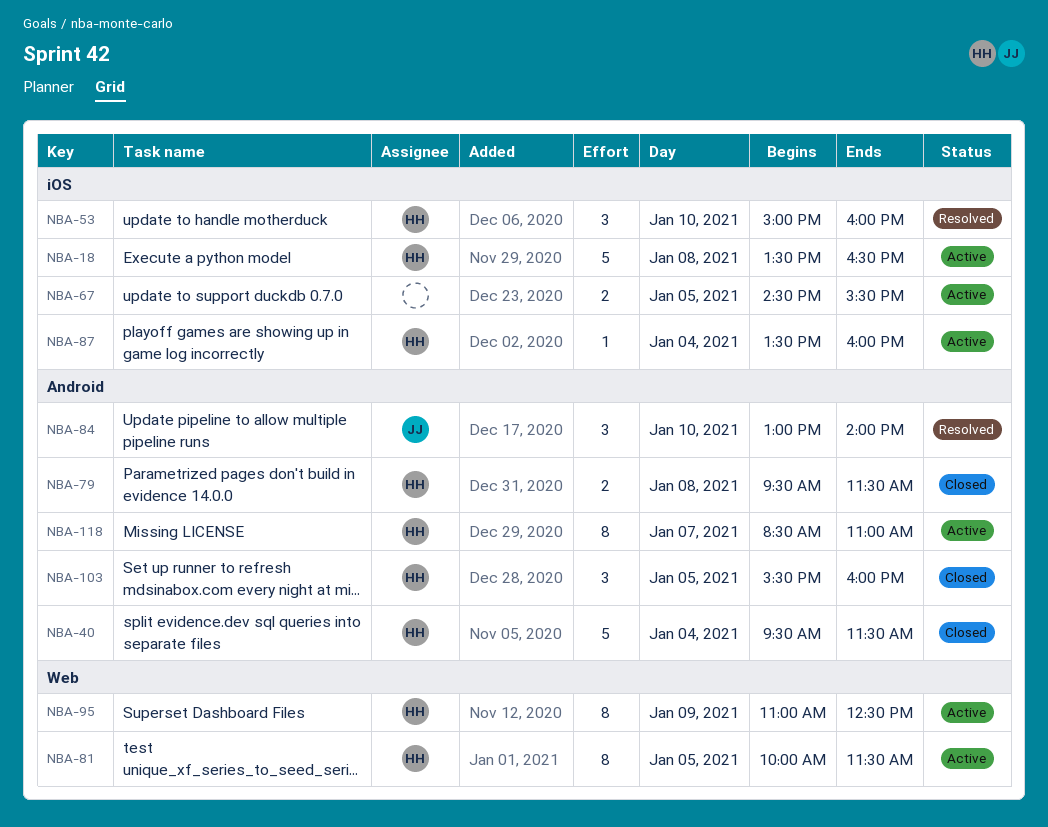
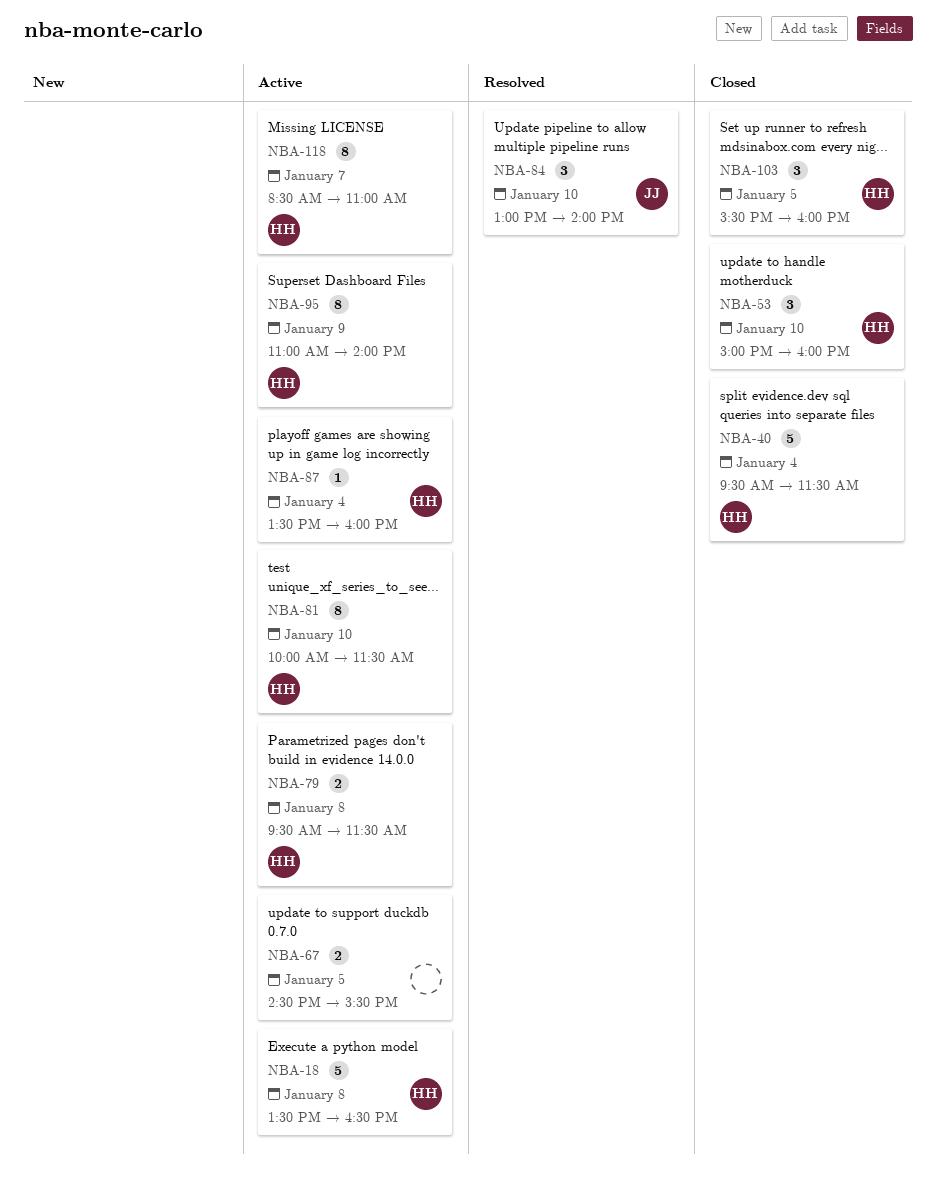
NBA-53, status: Resolved -> Closed
NBA-79, status: Closed -> Active
NBA-81, day: Jan 5 -> Jan 10
NBA-95, ends: 12:30 -> 14:00

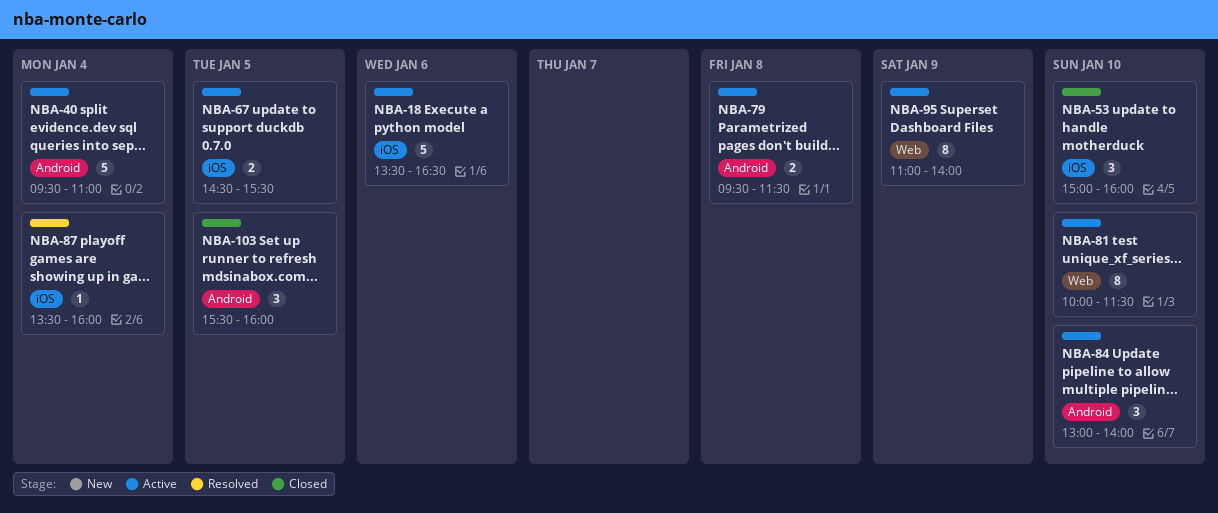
NBA-18, day: Jan 8 -> Jan 6
NBA-40, status: Closed -> Active
NBA-40, ends: 11:30 -> 11:00
NBA-84, status: Resolved -> Active
NBA-87, status: Active -> Resolved
NBA-118: present -> none

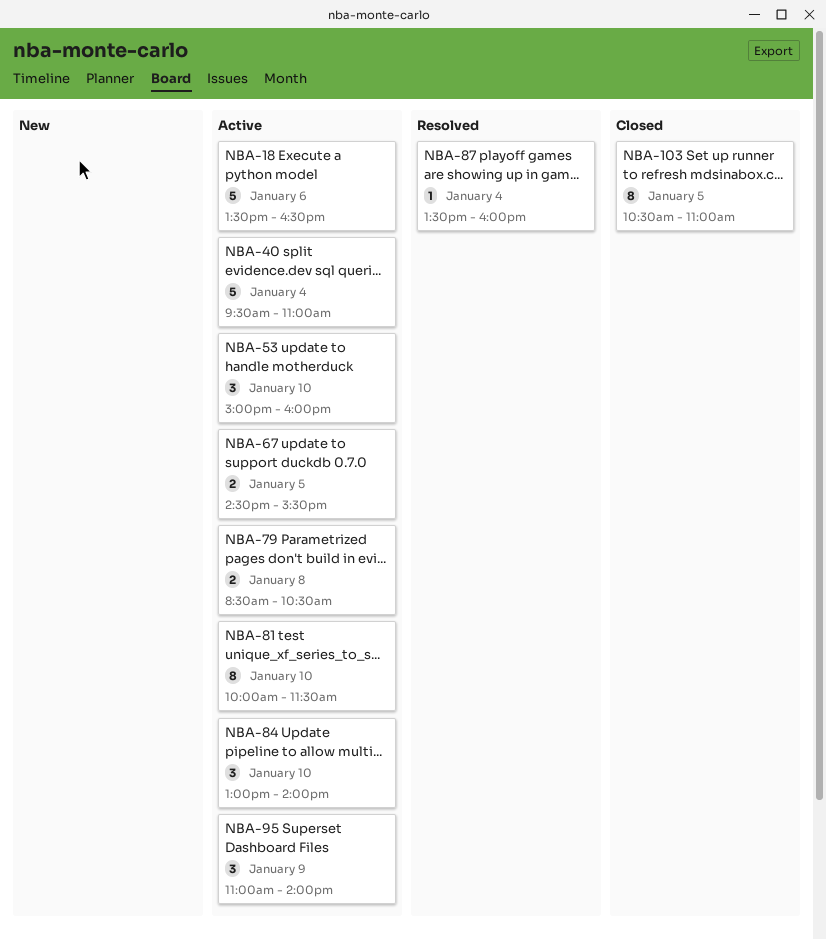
NBA-53, status: Closed -> Active
NBA-79, begins: 09:30 -> 08:30
NBA-79, ends: 11:30 -> 10:30
NBA-95, estimate: 8 -> 3
NBA-103, estimate: 3 -> 8
NBA-103, begins: 15:30 -> 10:30
NBA-103, ends: 16:00 -> 11:00

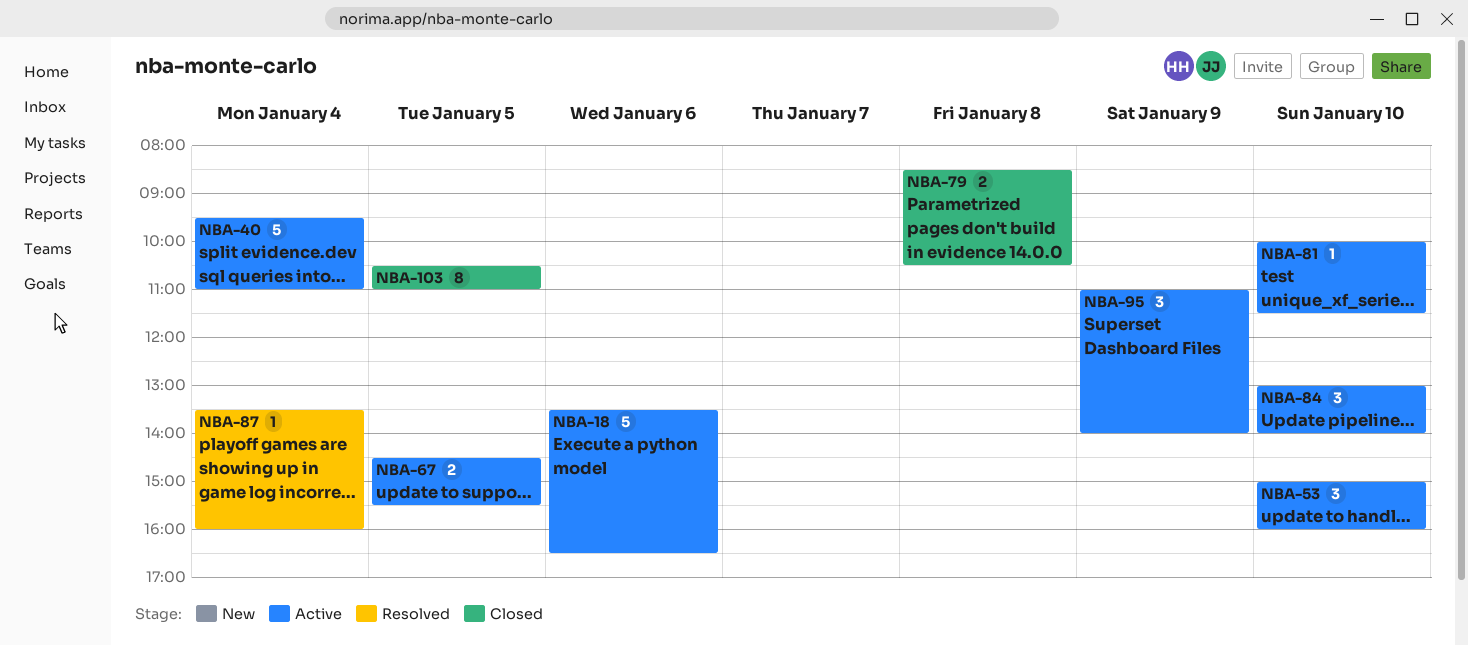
NBA-79, status: Active -> Closed
NBA-81, estimate: 8 -> 1

